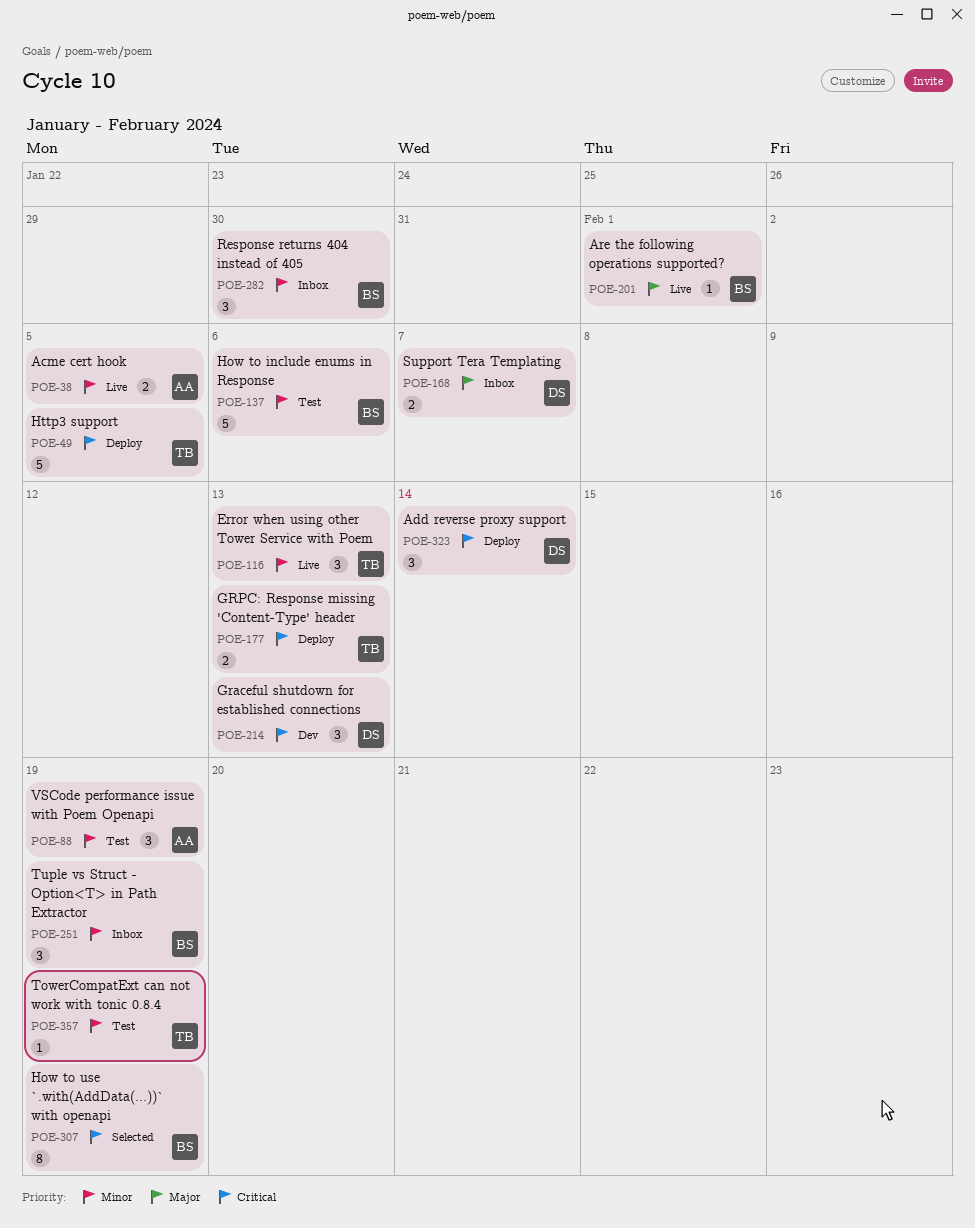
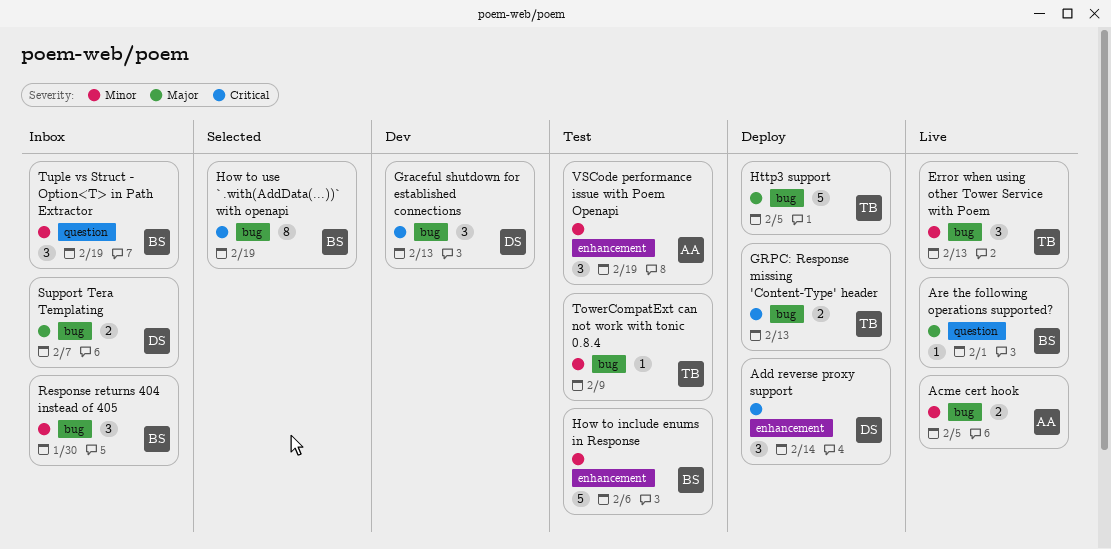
Http3 support, priority: Critical -> Major
TowerCompatExt can not work with tonic 0.8.4, due: Feb 19 -> Feb 9

